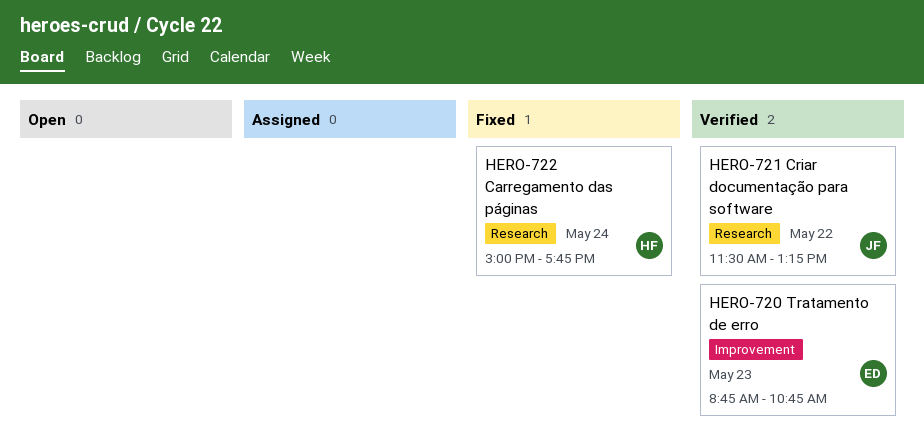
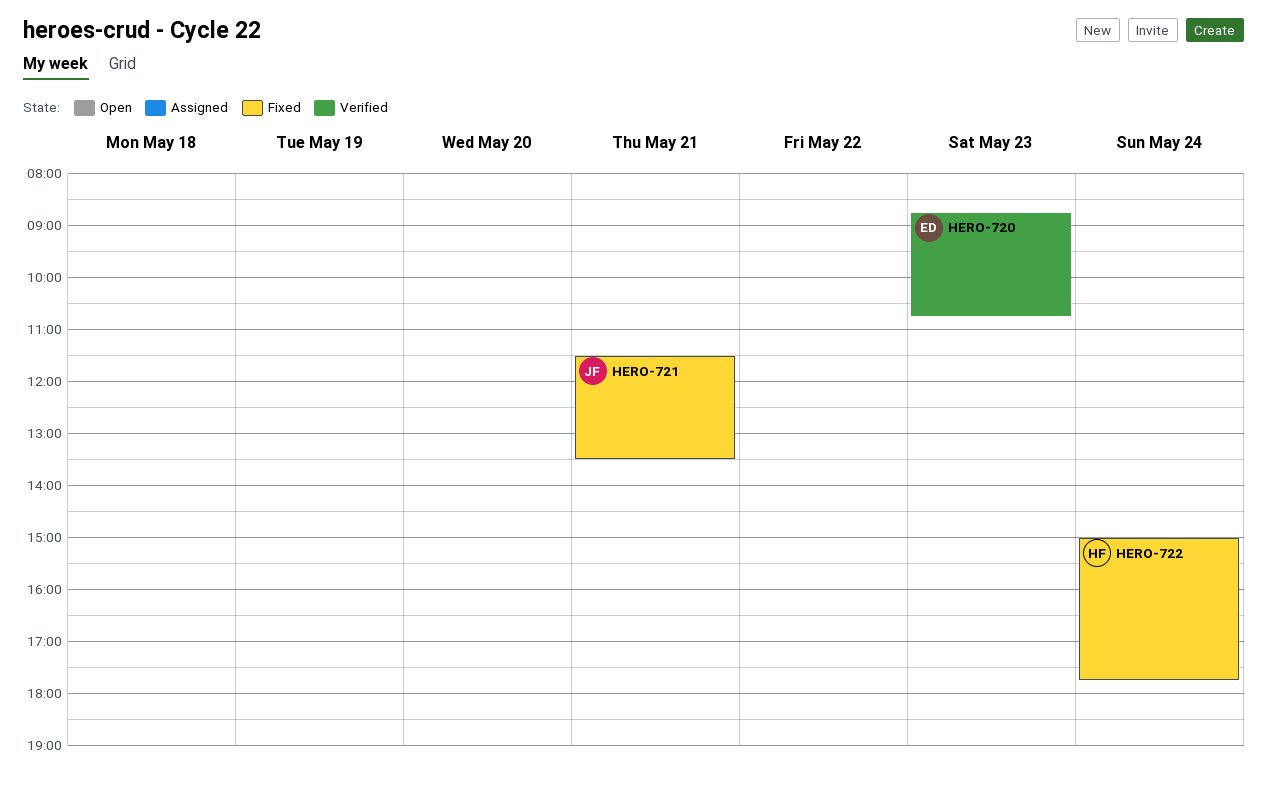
HERO-721, status: Verified -> Fixed
HERO-721, day: May 22 -> May 21
HERO-721, ends: 13:15 -> 13:30

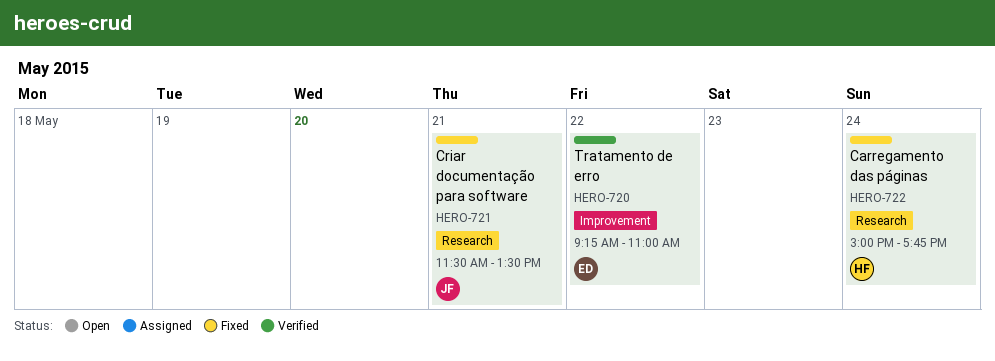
HERO-720, day: May 23 -> May 22
HERO-720, begins: 08:45 -> 09:15
HERO-720, ends: 10:45 -> 11:00

